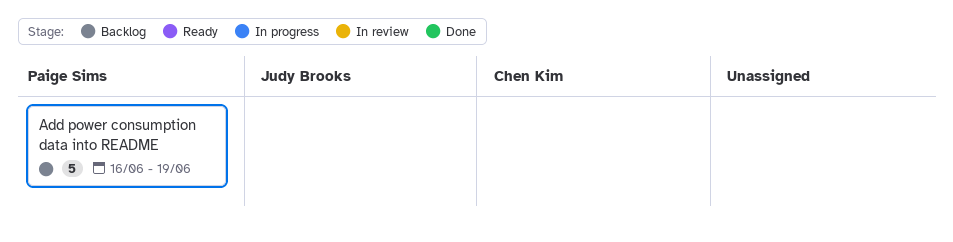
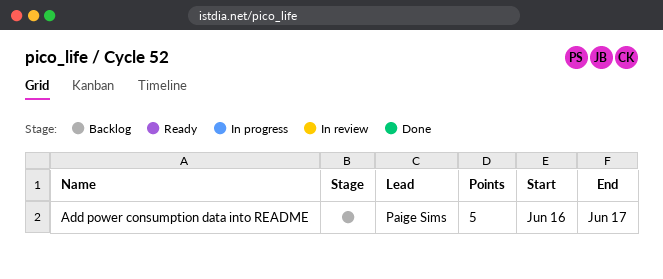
Add power consumption data into README, due: Jun 19 -> Jun 17

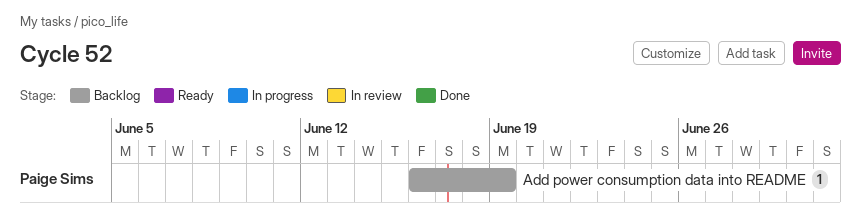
Add power consumption data into README, estimate: 5 -> 1
Add power consumption data into README, due: Jun 17 -> Jun 19

